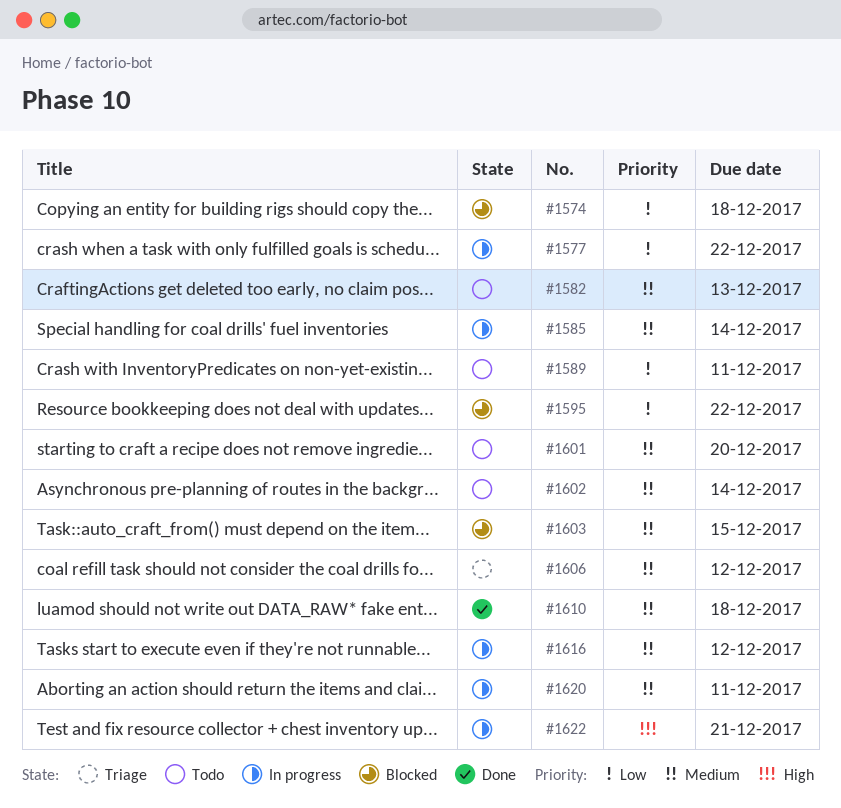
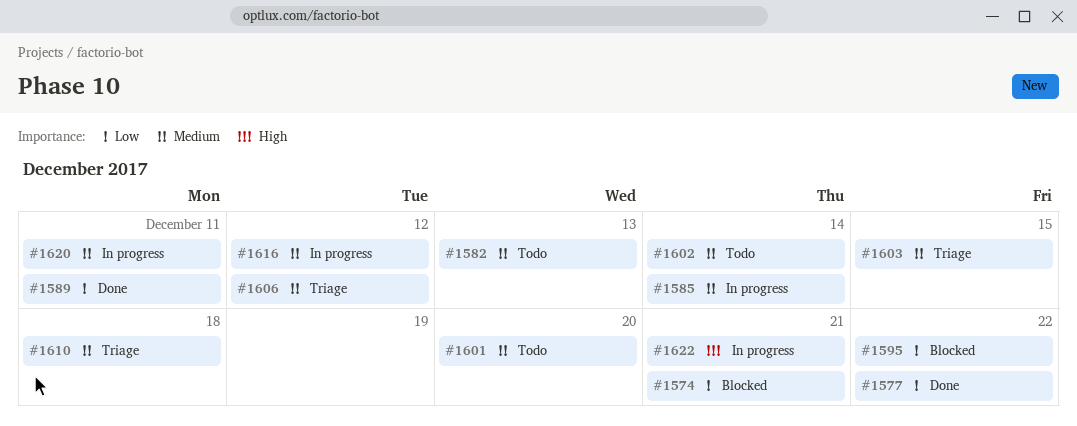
#1574, due: Dec 18 -> Dec 21
#1577, status: In progress -> Done
#1589, status: Todo -> Done
#1603, status: Blocked -> Triage
#1610, status: Done -> Triage

